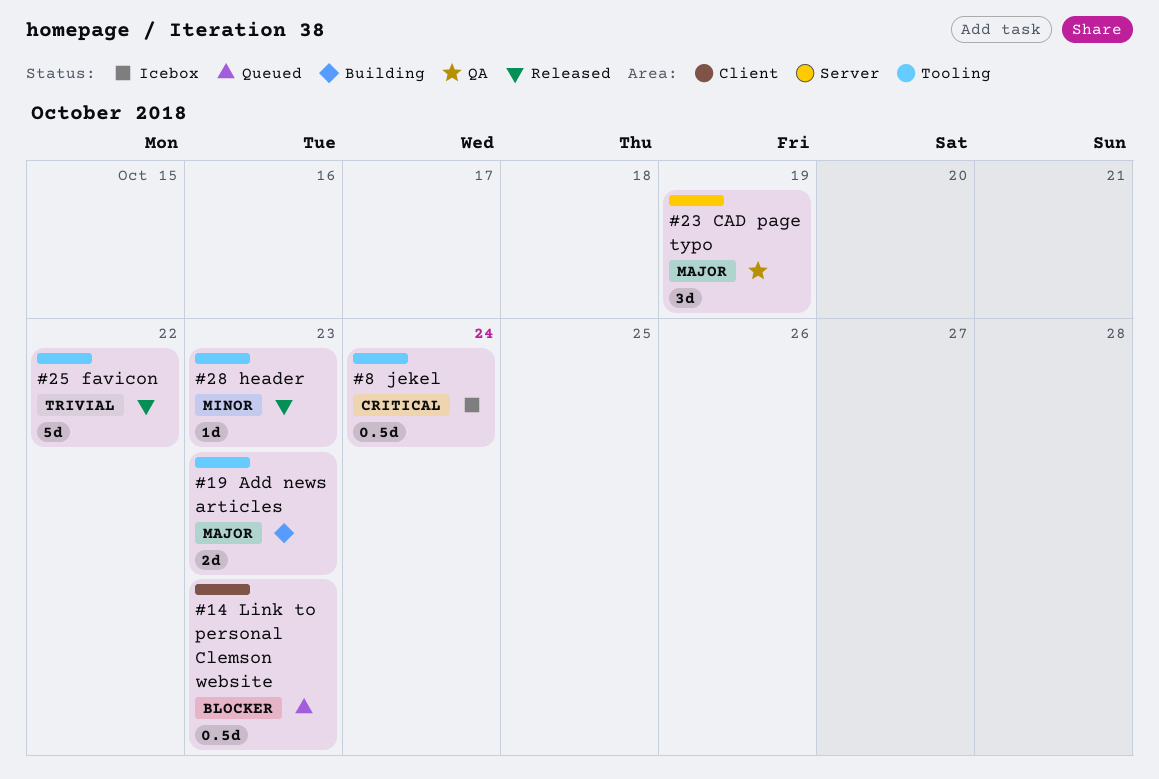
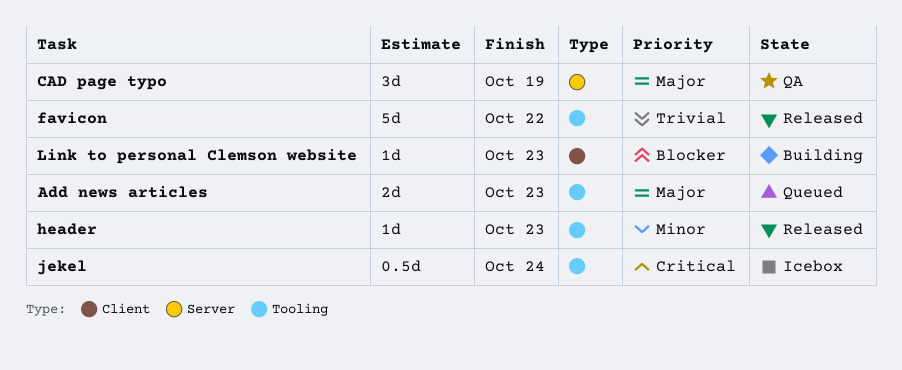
Add news articles, status: Building -> Queued
Link to personal Clemson website, status: Queued -> Building
Link to personal Clemson website, estimate: 0.5d -> 1d

